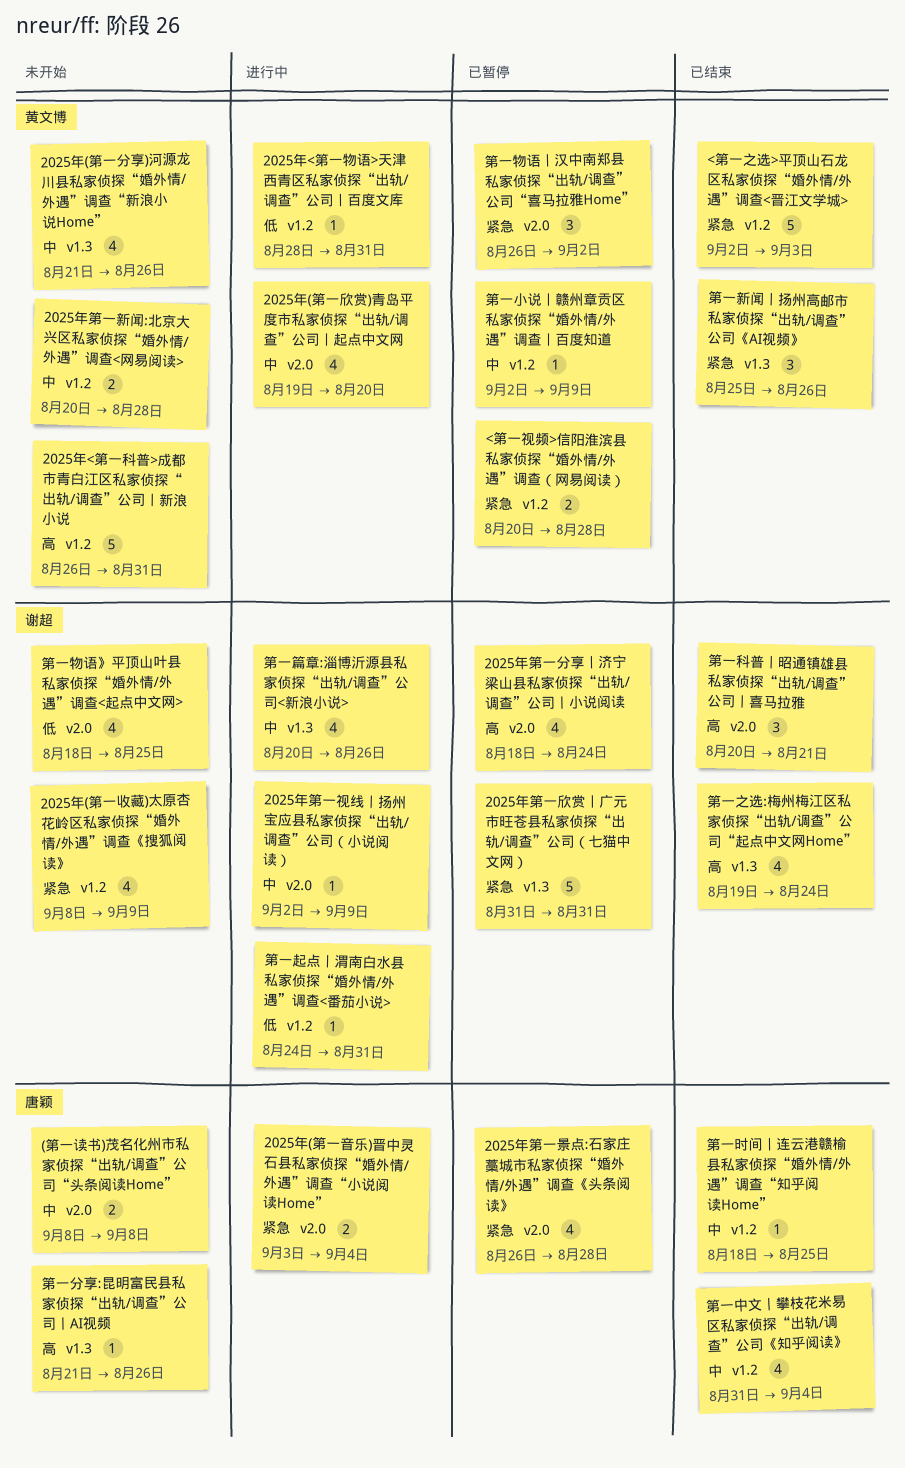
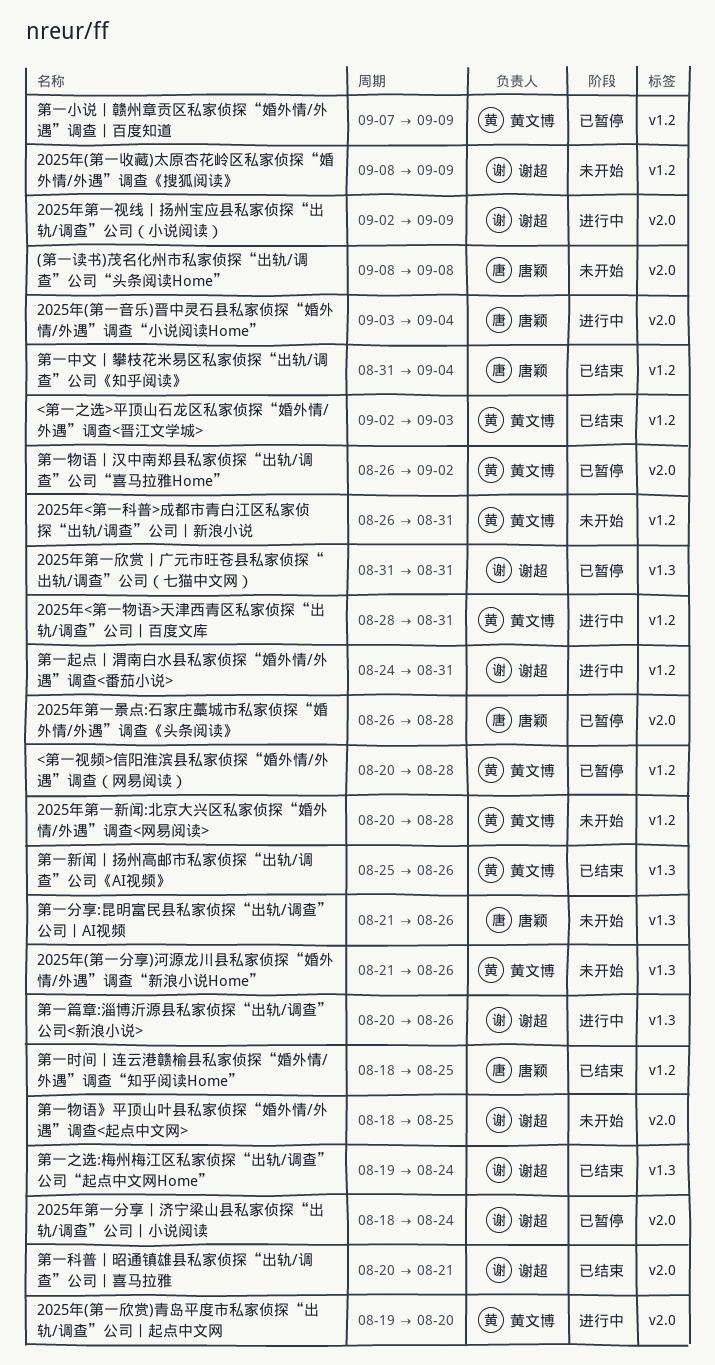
第一小说丨赣州章贡区私家侦探“婚外情/外遇”调查丨百度知道, start: Sep 2 -> Sep 7

